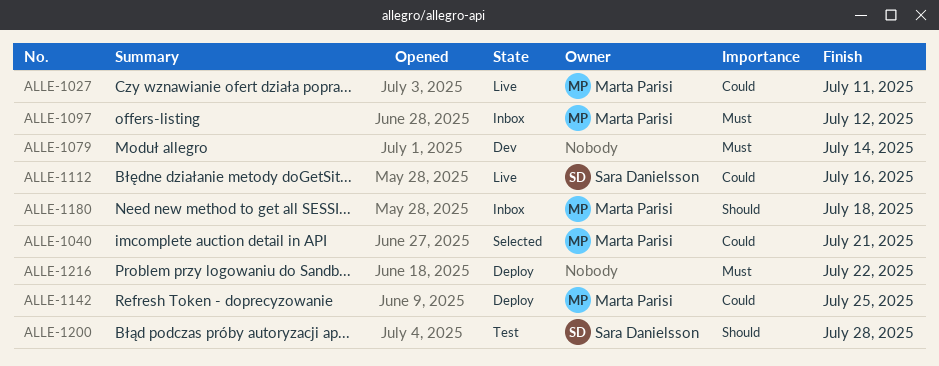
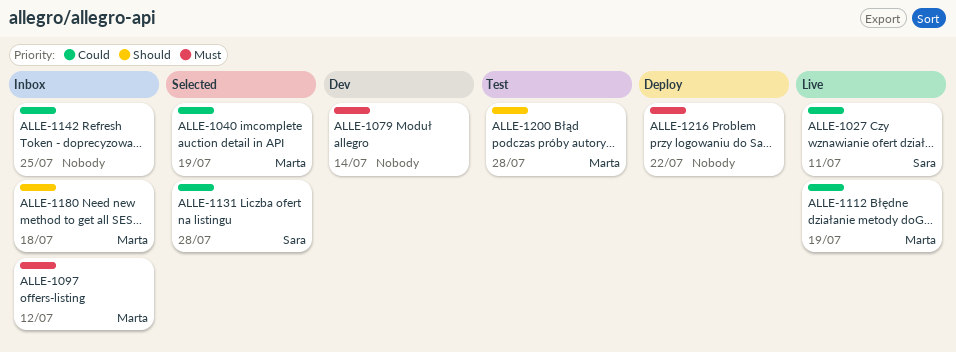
ALLE-1027, owner: Marta Parisi -> Sara Danielsson
ALLE-1040, due: Jul 21 -> Jul 19
ALLE-1112, owner: Sara Danielsson -> Marta Parisi
ALLE-1112, due: Jul 16 -> Jul 19
ALLE-1131: none -> present
ALLE-1142, status: Deploy -> Inbox
ALLE-1142, owner: Marta Parisi -> none
ALLE-1200, owner: Sara Danielsson -> Marta Parisi

